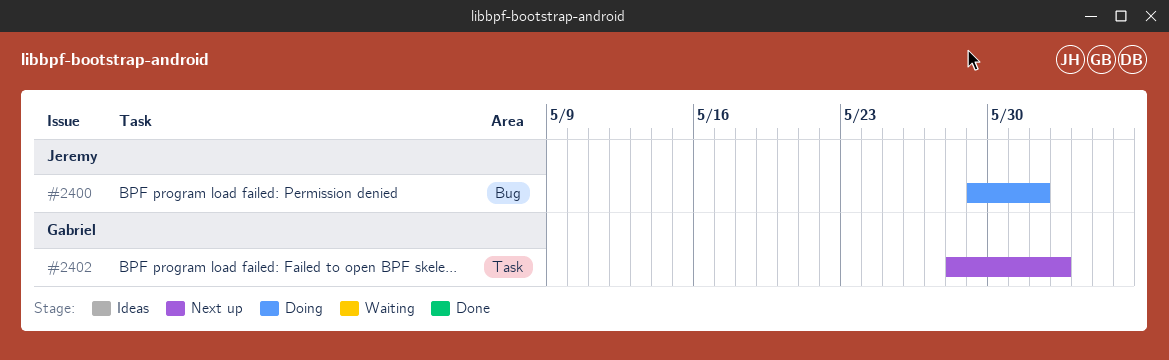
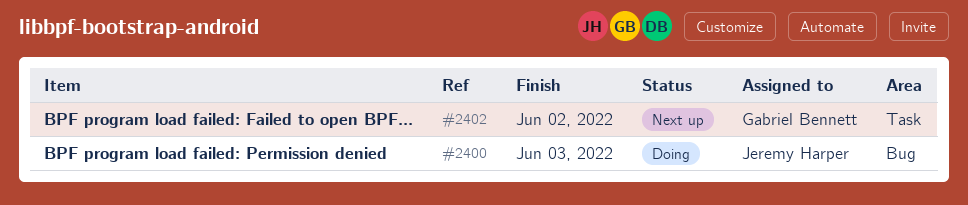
#2400, due: Jun 1 -> Jun 3

